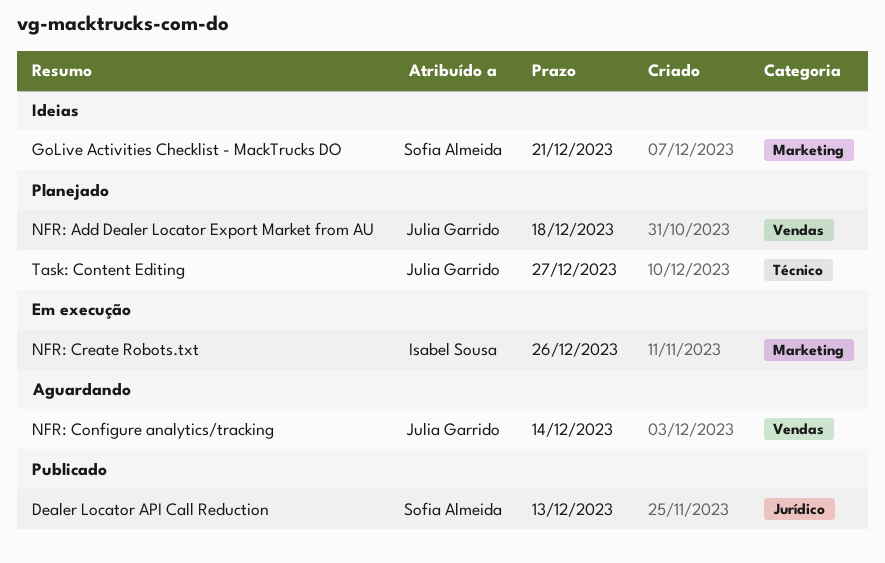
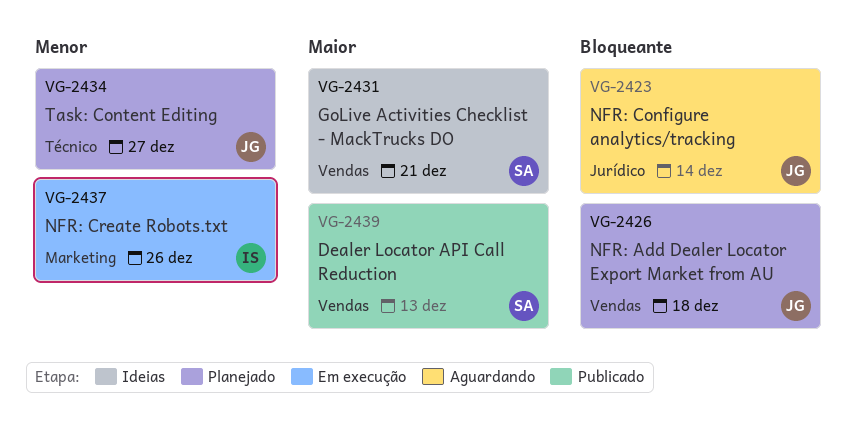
Dealer Locator API Call Reduction, label: Jurídico -> Vendas
GoLive Activities Checklist - MackTrucks DO, label: Marketing -> Vendas
NFR: Configure analytics/tracking, label: Vendas -> Jurídico

